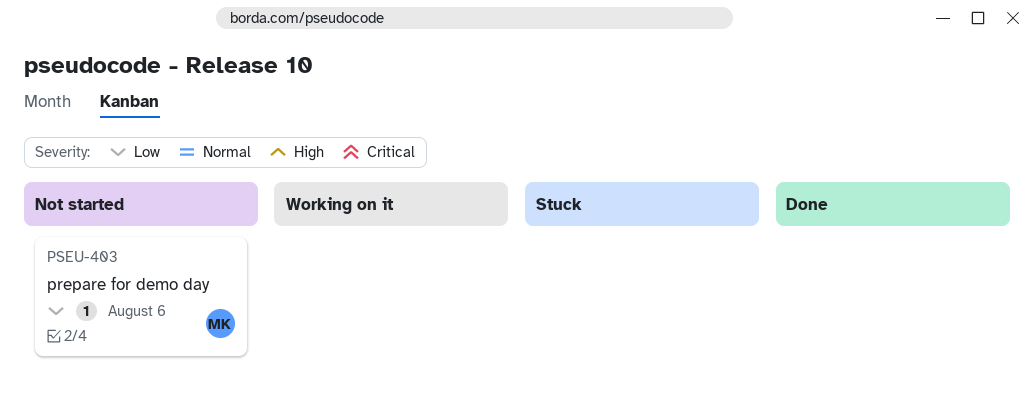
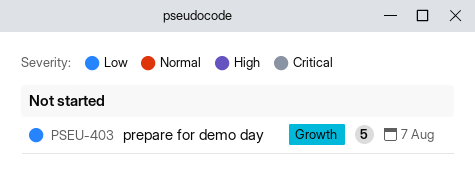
PSEU-403, estimate: 1 -> 5
PSEU-403, due: Aug 6 -> Aug 7

